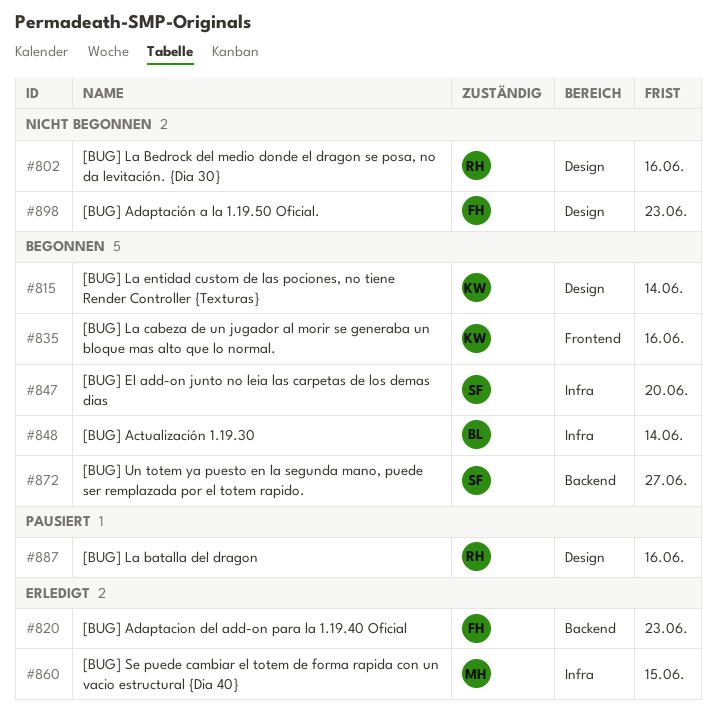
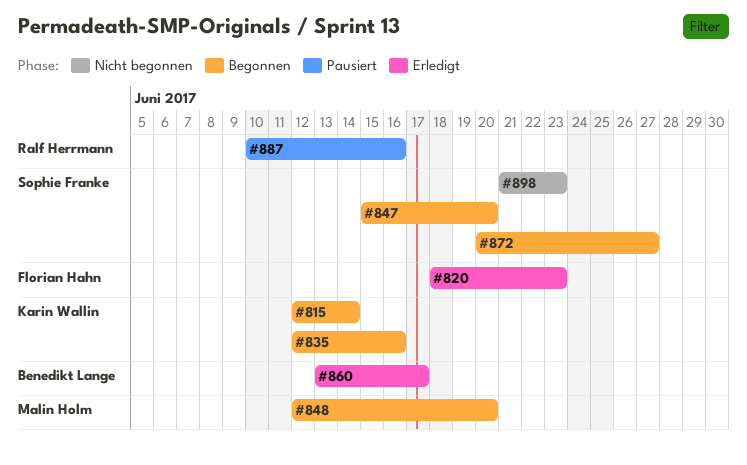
#802: present -> none
#848, owner: Benedikt Lange -> Malin Holm
#848, due: Jun 14 -> Jun 20
#860, owner: Malin Holm -> Benedikt Lange
#860, due: Jun 15 -> Jun 17
#898, owner: Florian Hahn -> Sophie Franke

